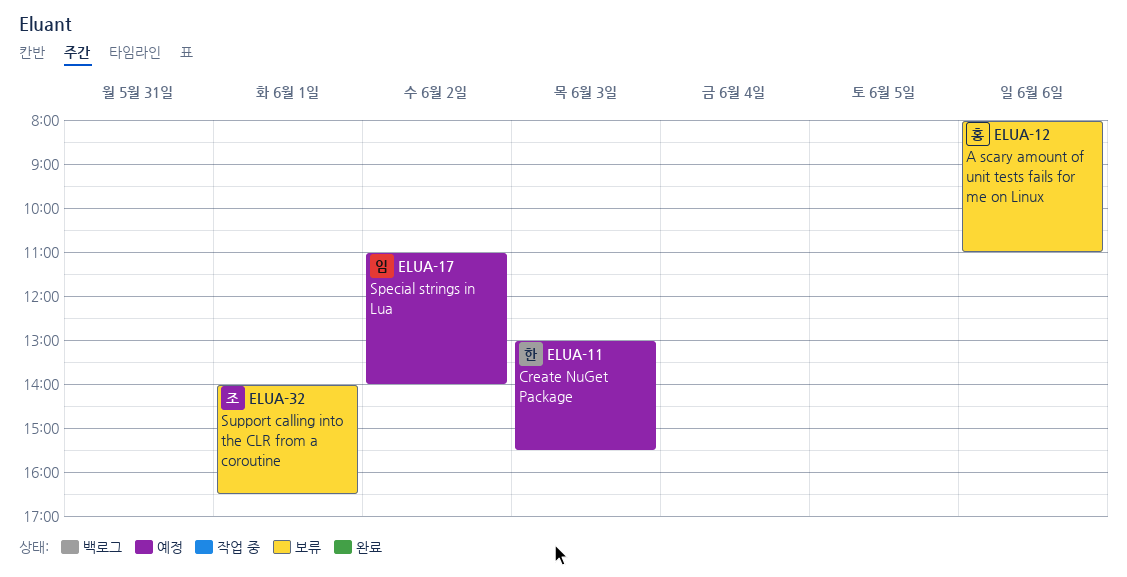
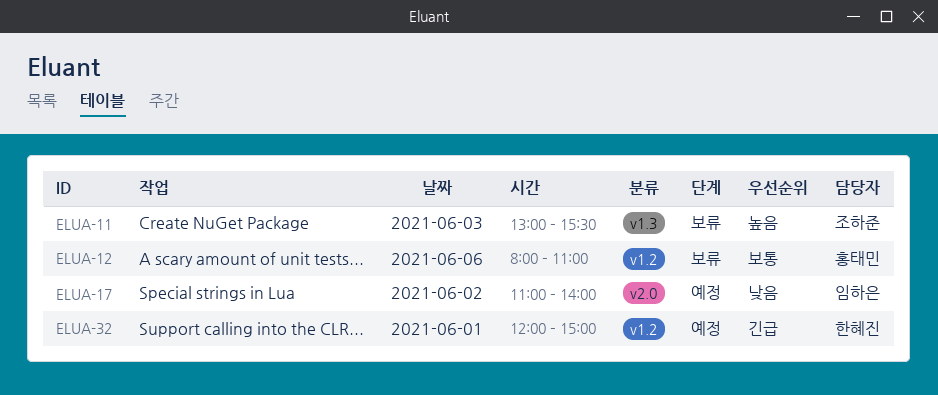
ELUA-11, status: 예정 -> 보류
ELUA-11, owner: 한혜진 -> 조하준
ELUA-32, status: 보류 -> 예정
ELUA-32, owner: 조하준 -> 한혜진
ELUA-32, begins: 14:00 -> 12:00
ELUA-32, ends: 16:30 -> 15:00

